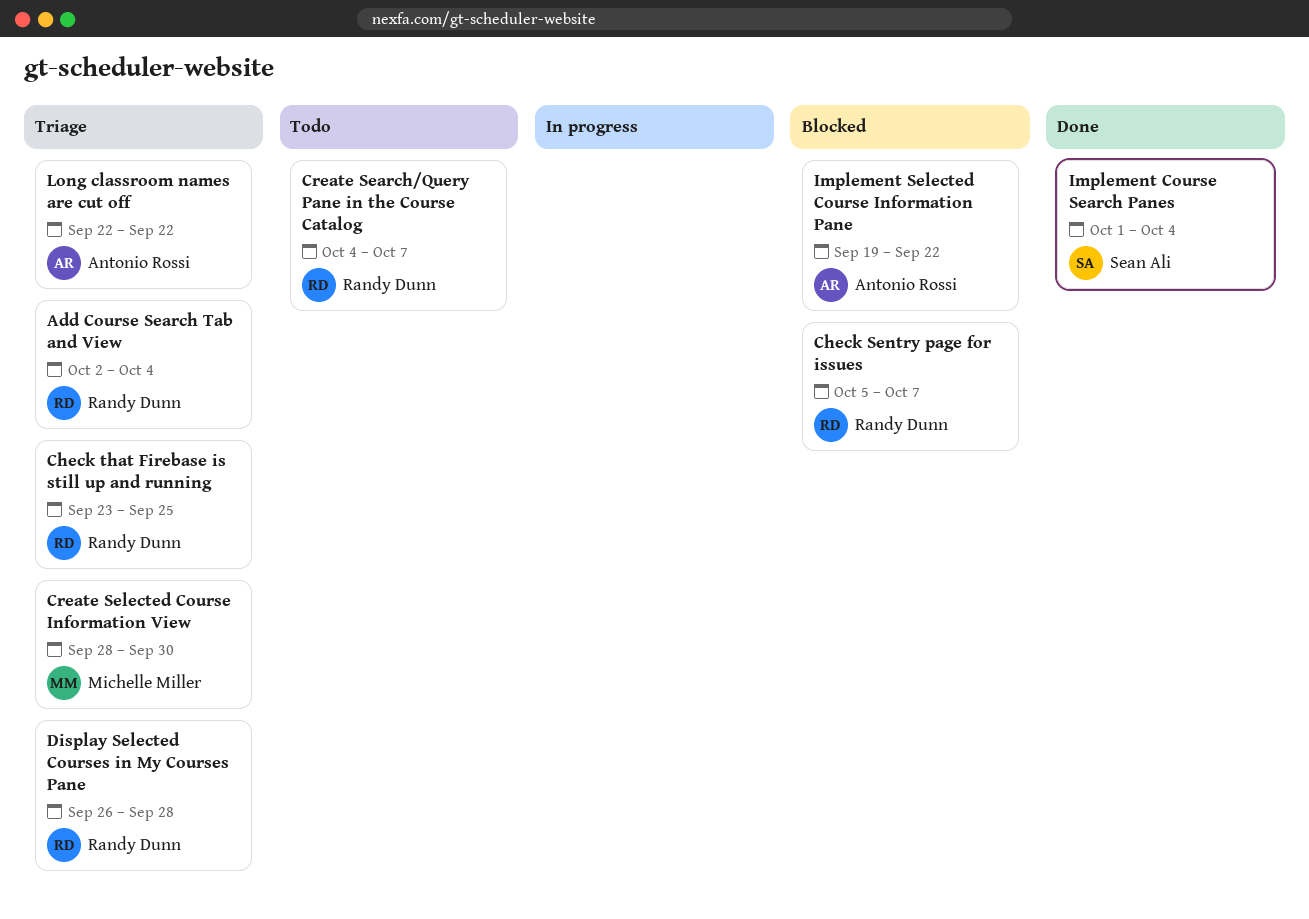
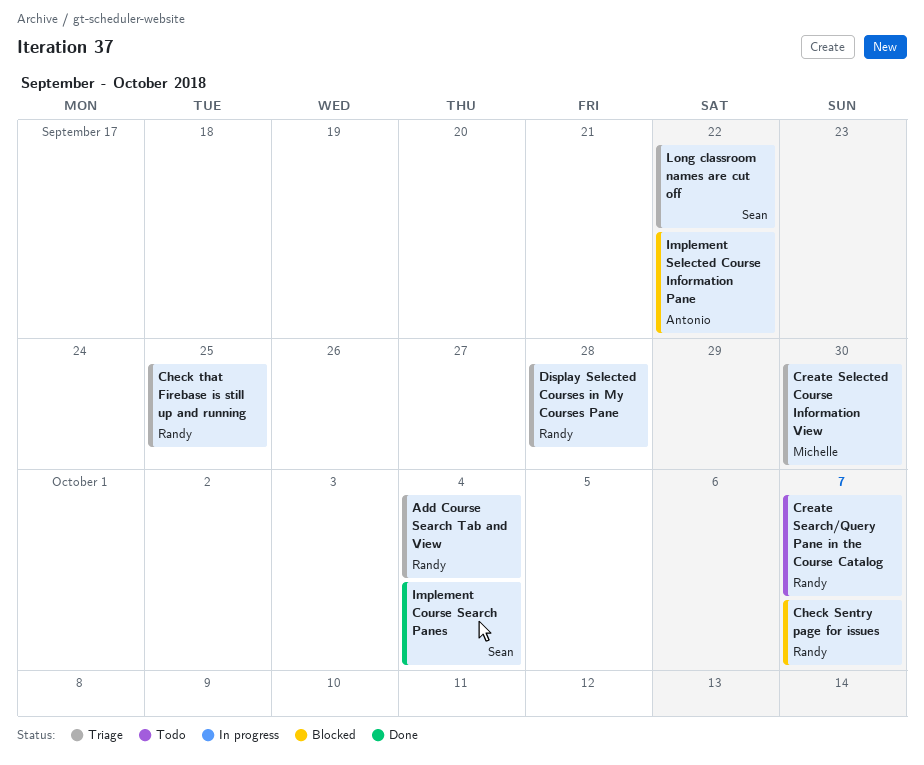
Long classroom names are cut off, owner: Antonio Rossi -> Sean Ali

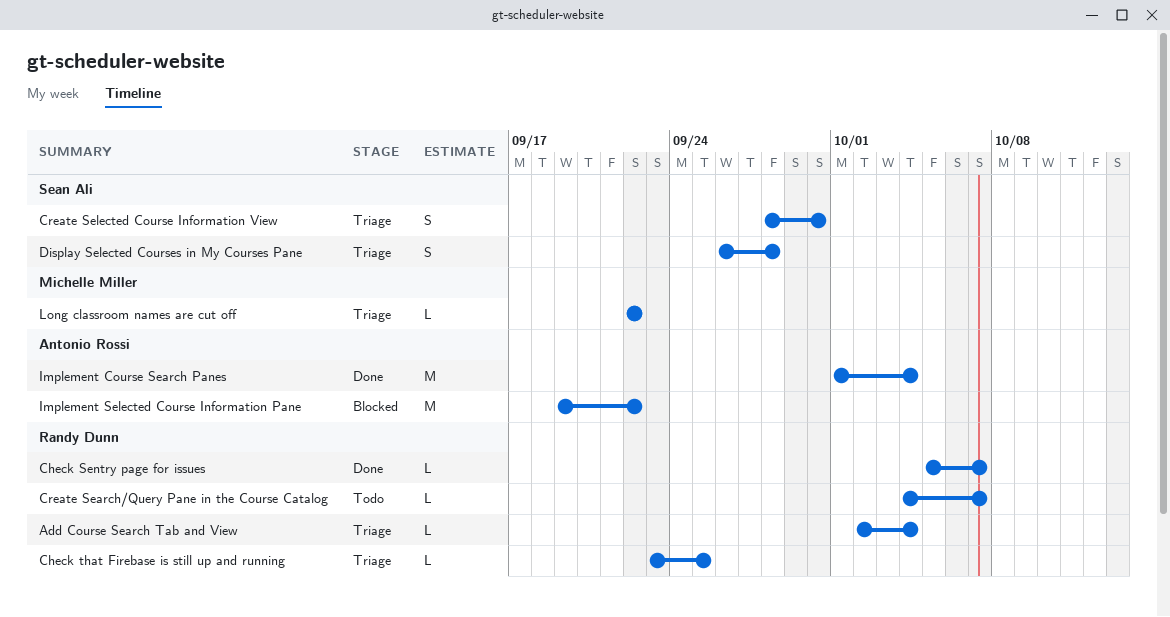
Check Sentry page for issues, status: Blocked -> Done
Create Selected Course Information View, owner: Michelle Miller -> Sean Ali
Display Selected Courses in My Courses Pane, owner: Randy Dunn -> Sean Ali
Implement Course Search Panes, owner: Sean Ali -> Antonio Rossi
Long classroom names are cut off, owner: Sean Ali -> Michelle Miller

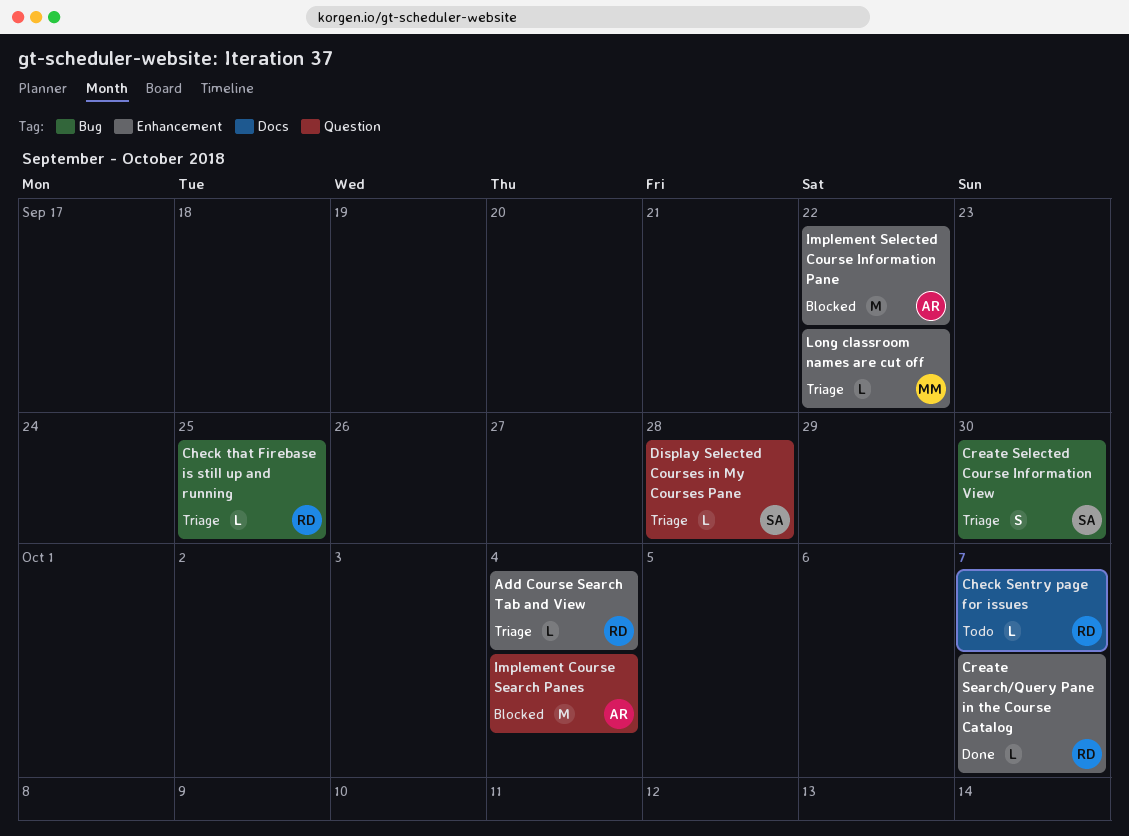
Check Sentry page for issues, status: Done -> Todo
Create Search/Query Pane in the Course Catalog, status: Todo -> Done
Display Selected Courses in My Courses Pane, estimate: S -> L
Implement Course Search Panes, status: Done -> Blocked

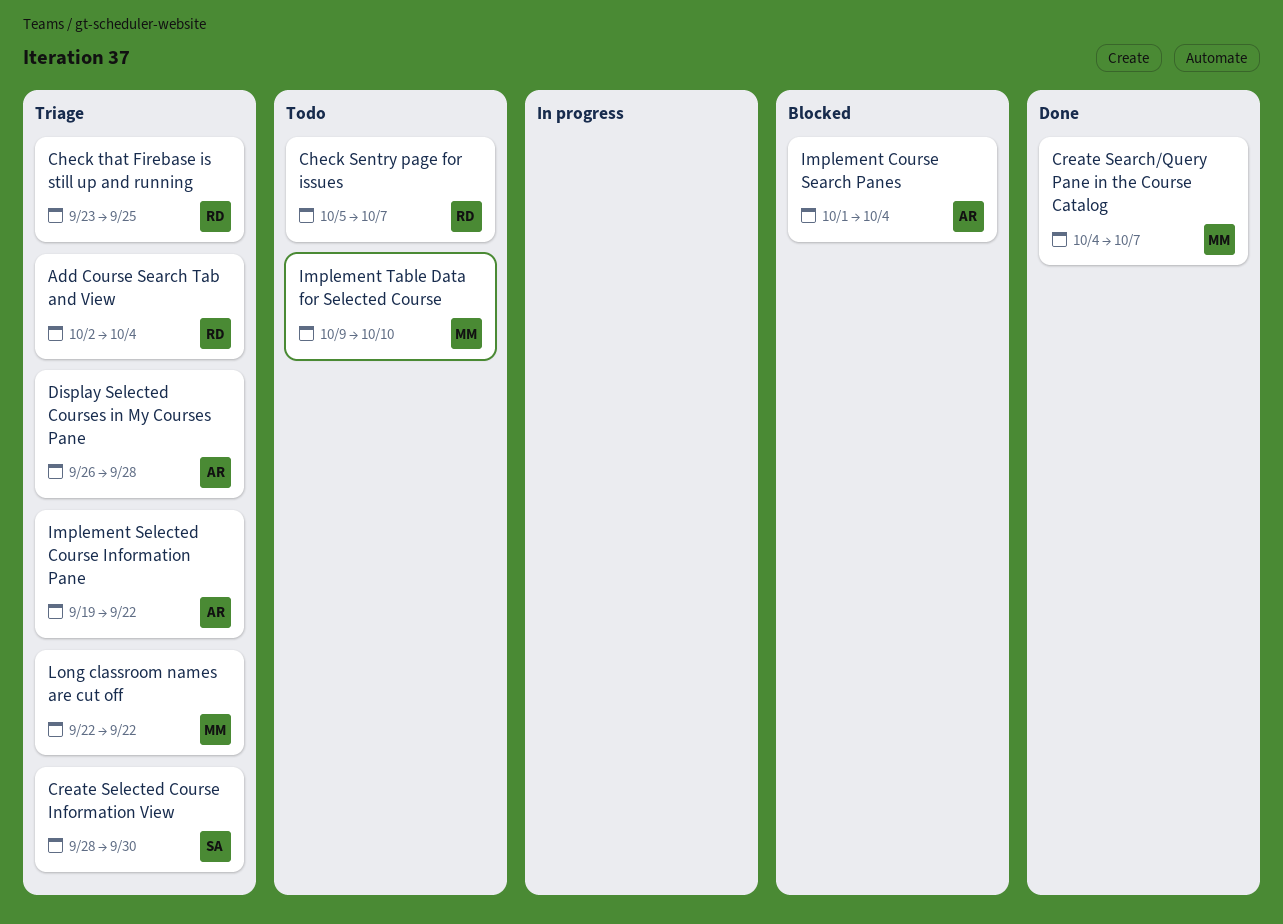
Create Search/Query Pane in the Course Catalog, owner: RD -> MM
Display Selected Courses in My Courses Pane, owner: SA -> AR
Implement Selected Course Information Pane, status: Blocked -> Triage
Implement Table Data for Selected Course: none -> present

